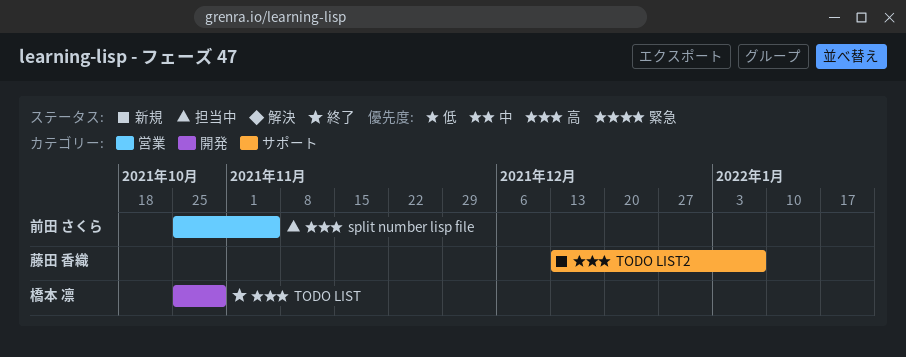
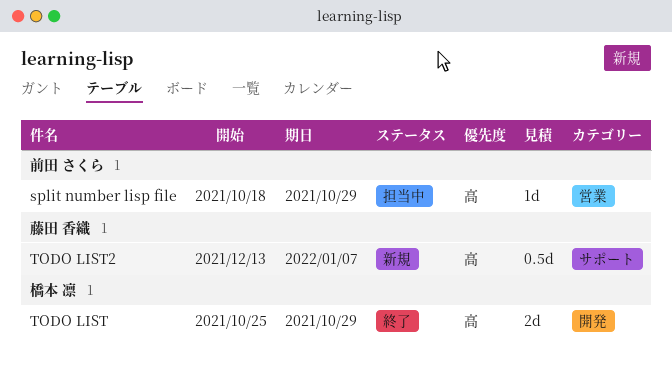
split number lisp file, start: Oct 25 -> Oct 18
split number lisp file, due: Nov 5 -> Oct 29

